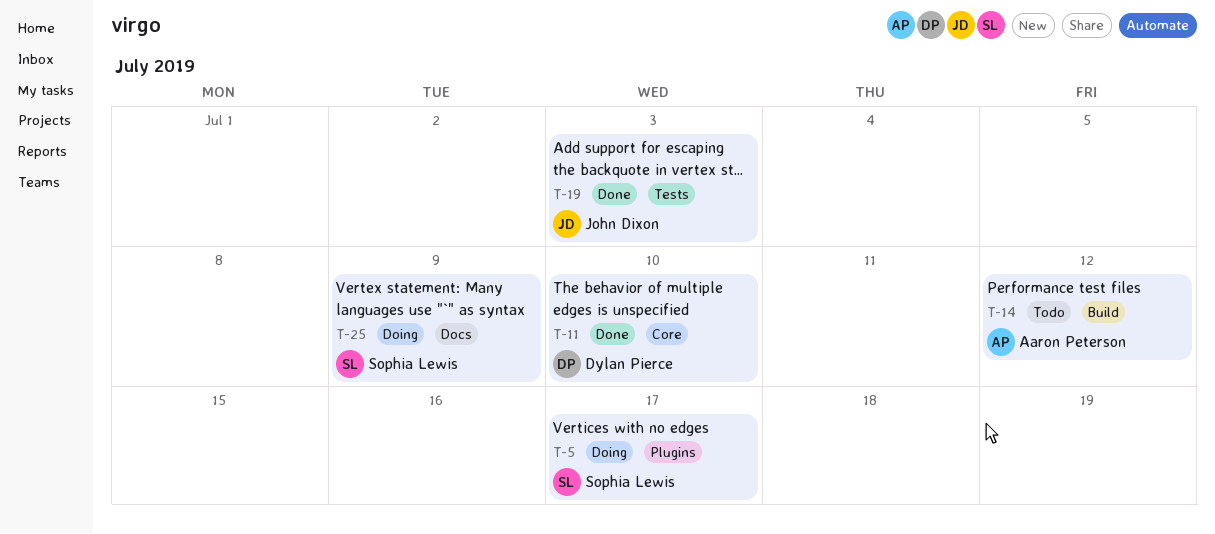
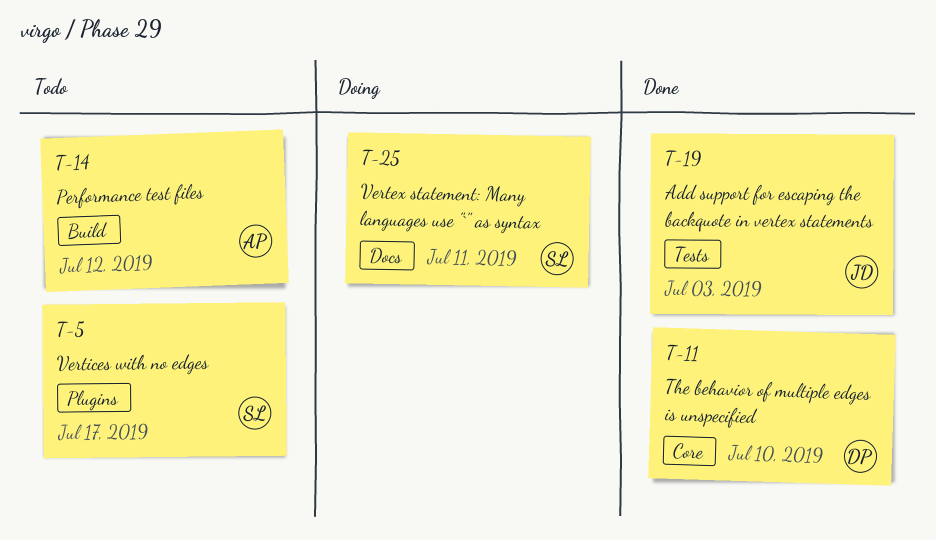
T-5, status: Doing -> Todo
T-25, due: Jul 9 -> Jul 11

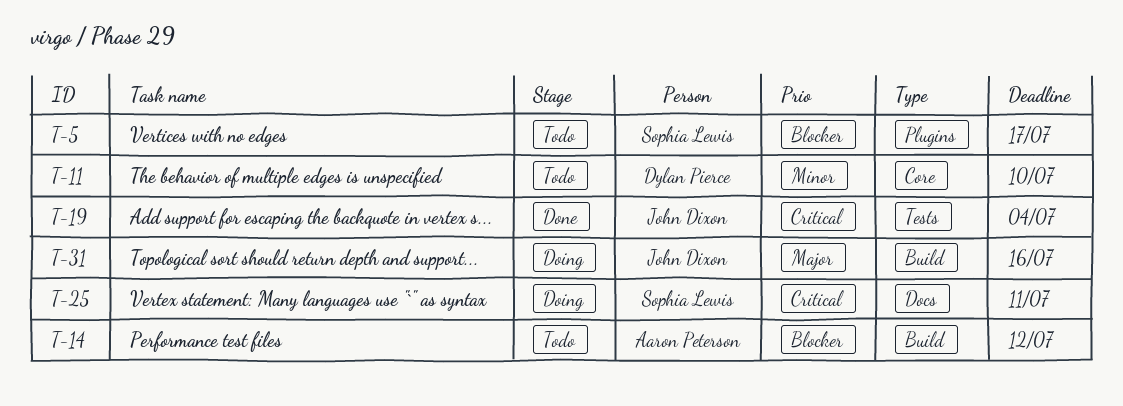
T-11, status: Done -> Todo
T-19, due: Jul 3 -> Jul 4
T-31: none -> present

